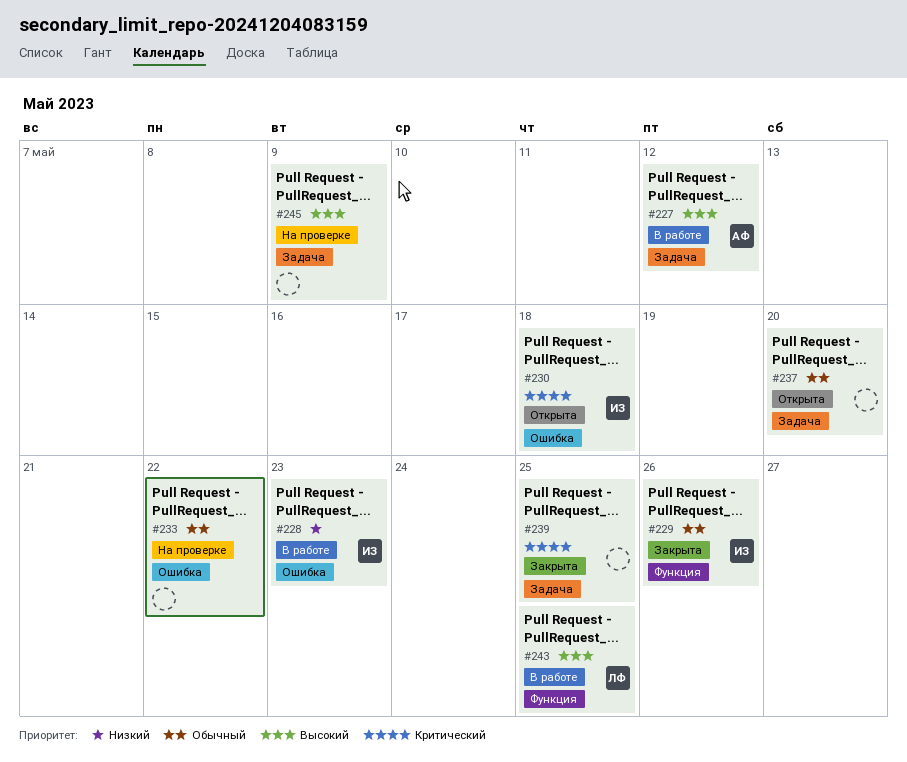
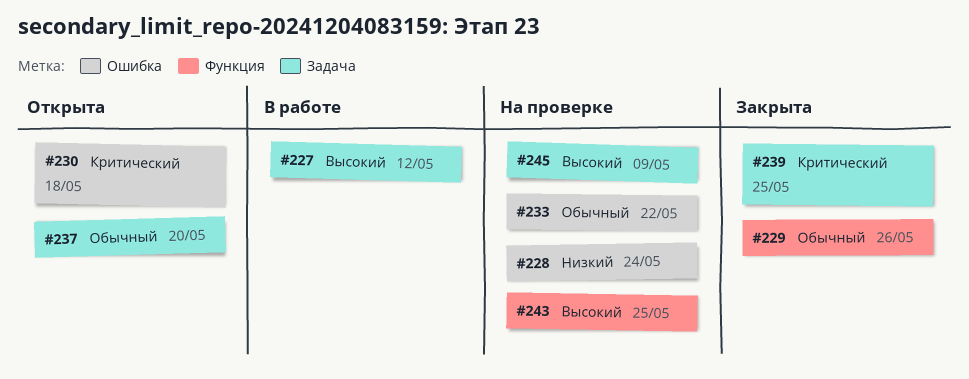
#228, status: В работе -> На проверке
#228, due: May 23 -> May 24
#243, status: В работе -> На проверке

